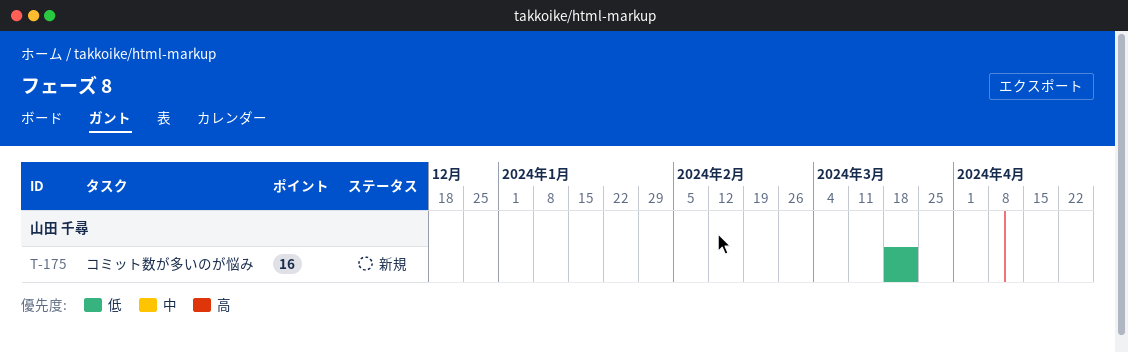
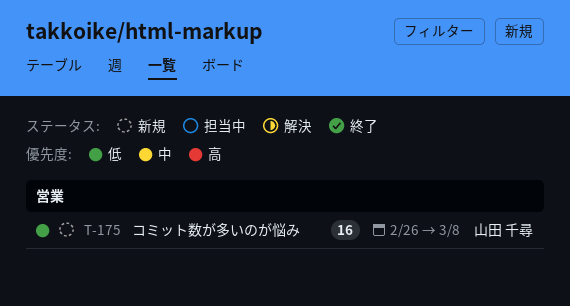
T-175, start: Mar 18 -> Feb 26
T-175, due: Mar 22 -> Mar 8

